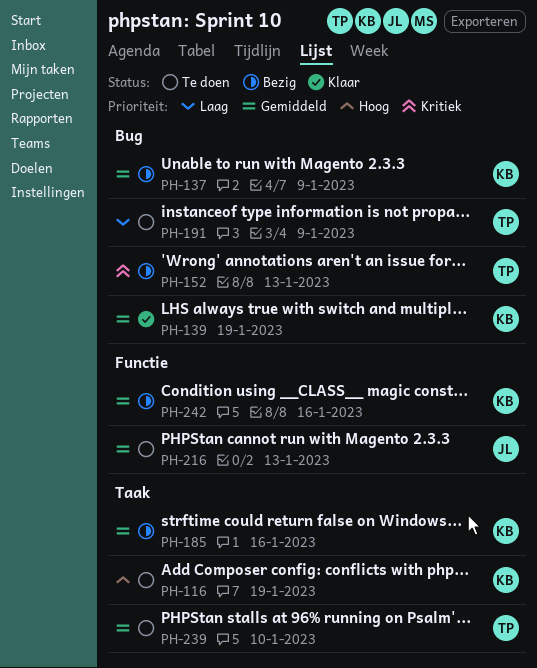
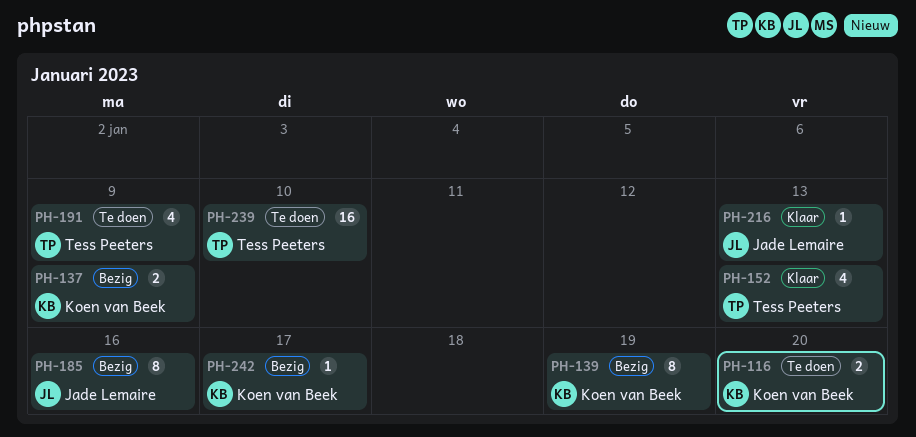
PH-116, due: Jan 19 -> Jan 20
PH-139, status: Klaar -> Bezig
PH-152, status: Bezig -> Klaar
PH-185, owner: Koen van Beek -> Jade Lemaire
PH-216, status: Te doen -> Klaar
PH-242, due: Jan 16 -> Jan 17

